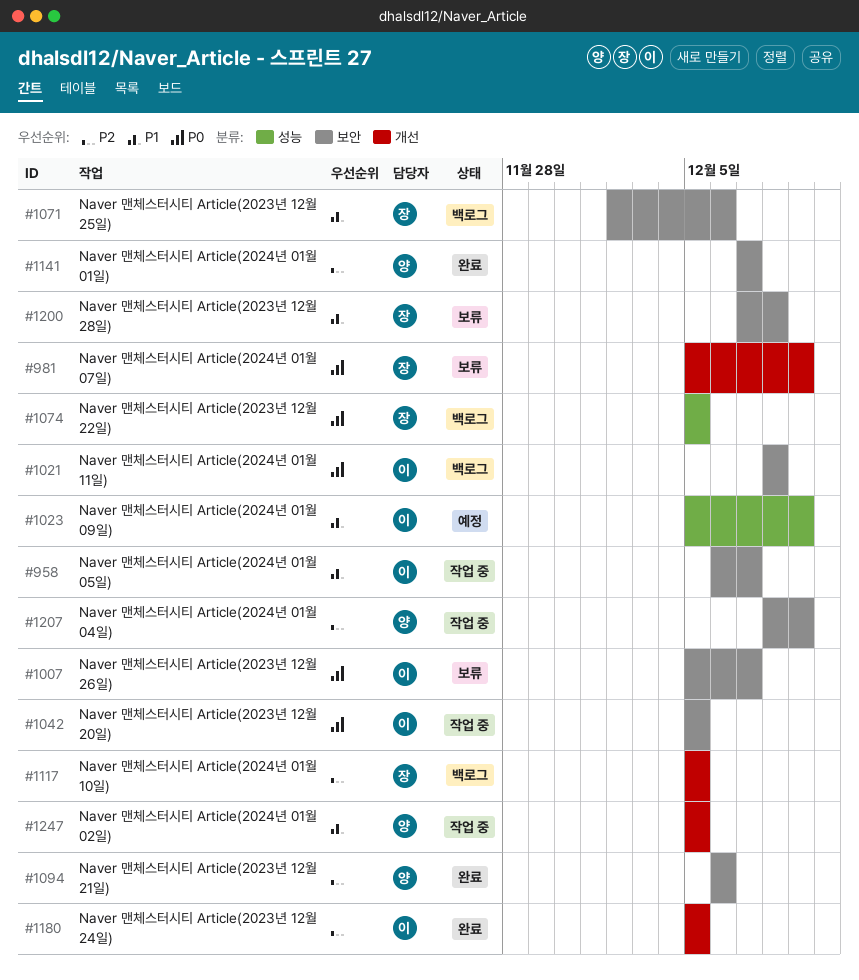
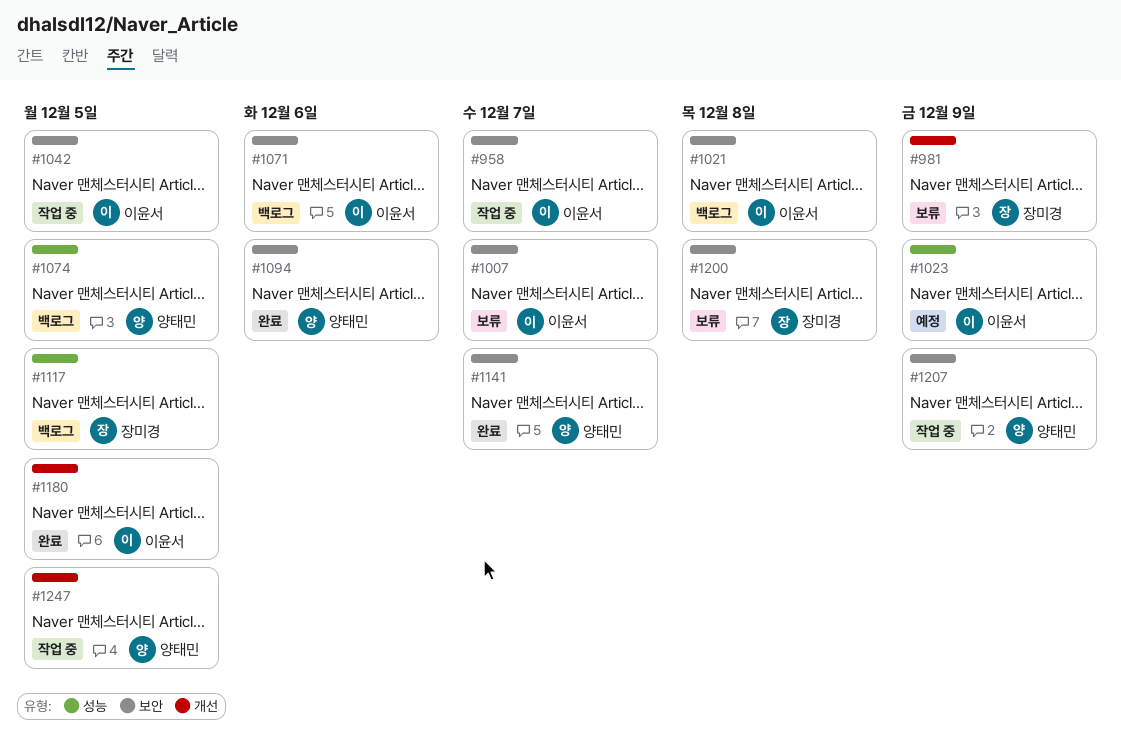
#1071, owner: 장미경 -> 이윤서
#1074, owner: 장미경 -> 양태민
#1117, label: 개선 -> 성능

